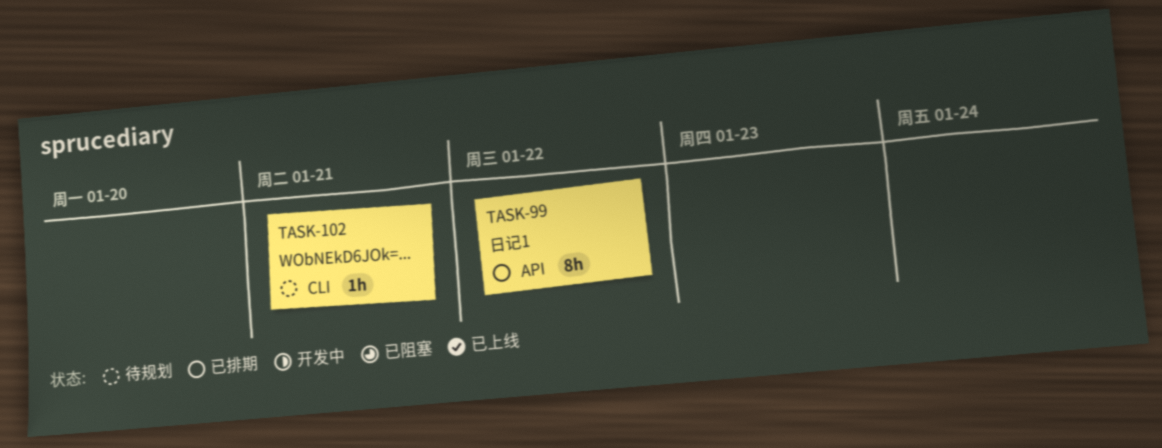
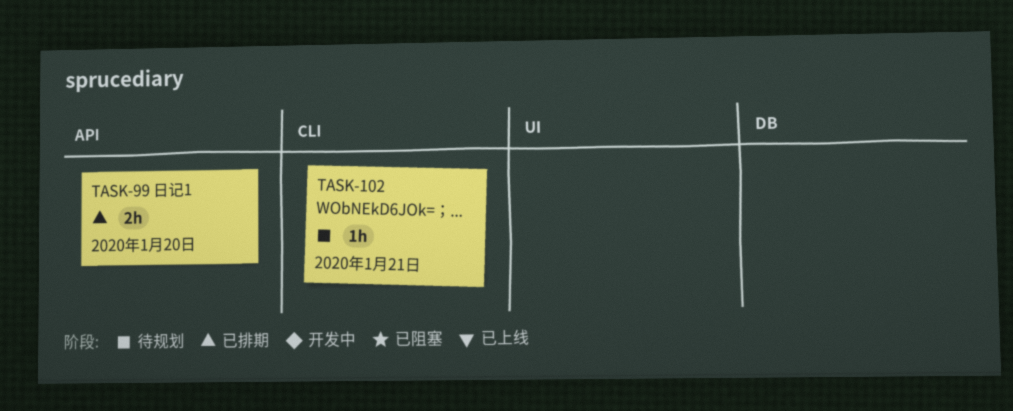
TASK-99, estimate: 8h -> 2h
TASK-99, due: Jan 22 -> Jan 20

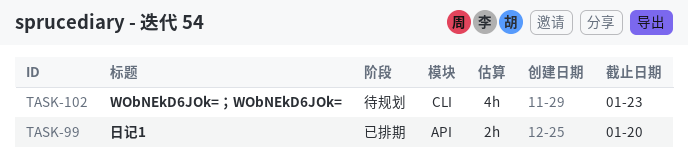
TASK-102, estimate: 1h -> 4h
TASK-102, due: Jan 21 -> Jan 23

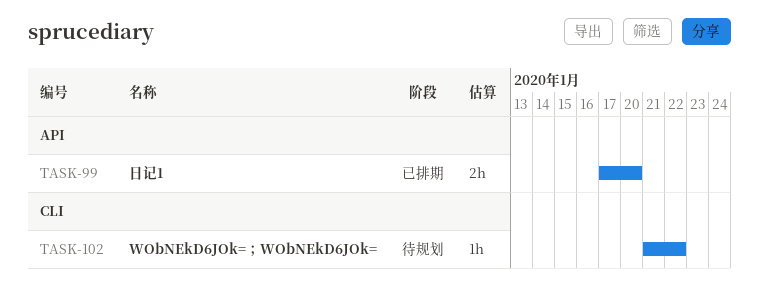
TASK-102, estimate: 4h -> 1h
TASK-102, due: Jan 23 -> Jan 22

